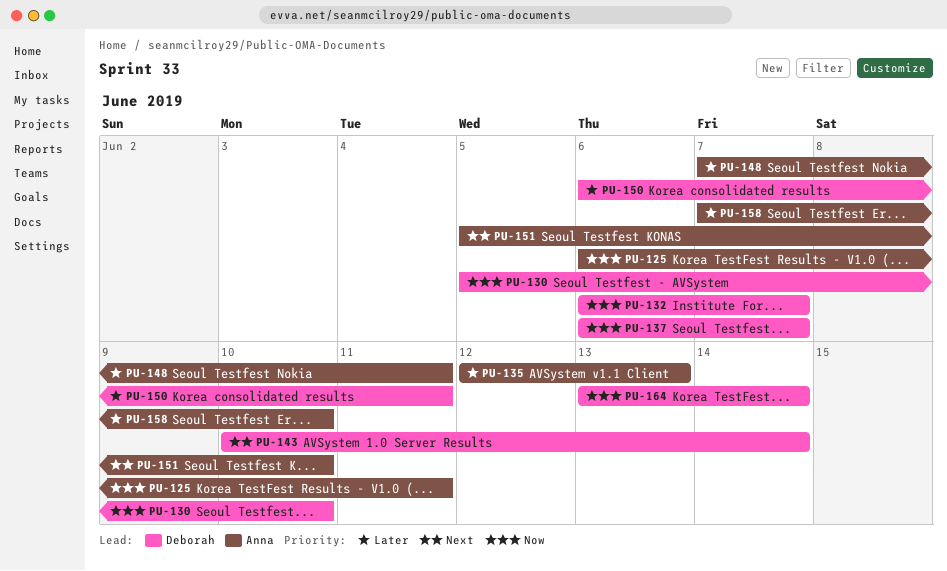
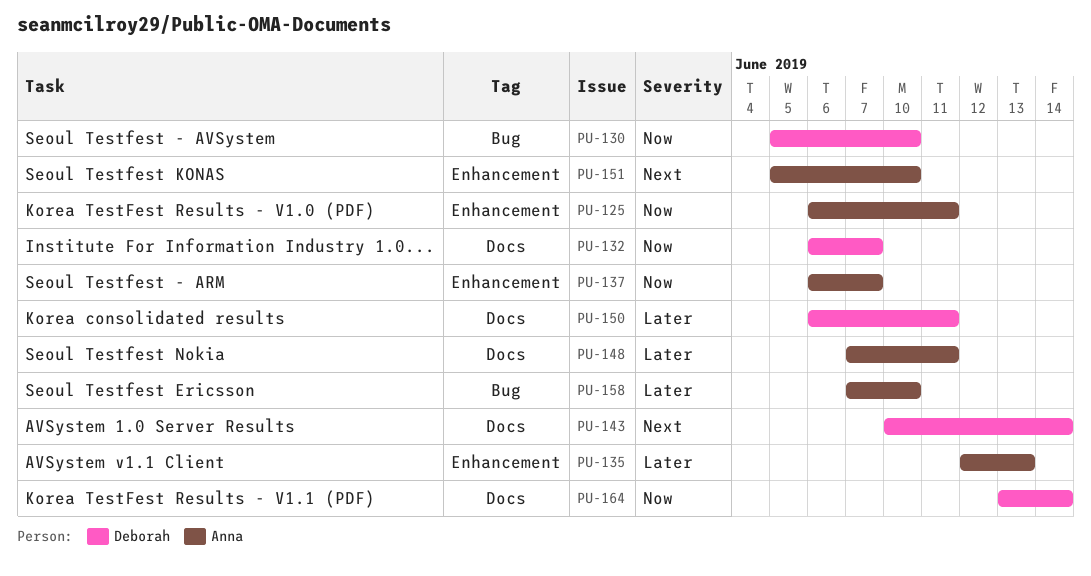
PU-137, owner: Deborah -> Anna

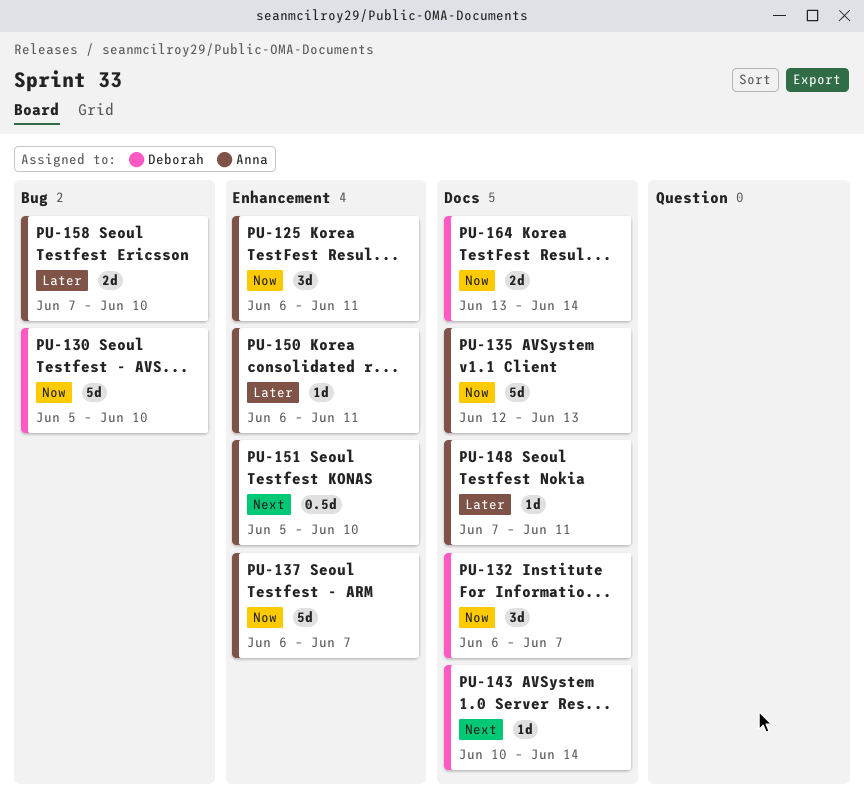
PU-135, priority: Later -> Now
PU-135, label: Enhancement -> Docs
PU-150, owner: Deborah -> Anna
PU-150, label: Docs -> Enhancement

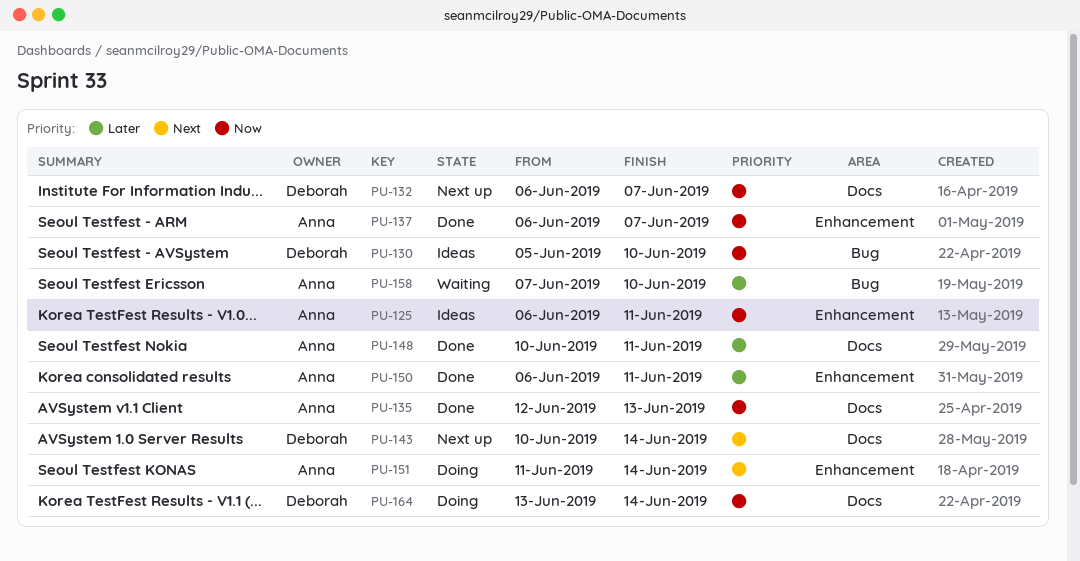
PU-148, start: Jun 7 -> Jun 10
PU-151, start: Jun 5 -> Jun 11
PU-151, due: Jun 10 -> Jun 14

